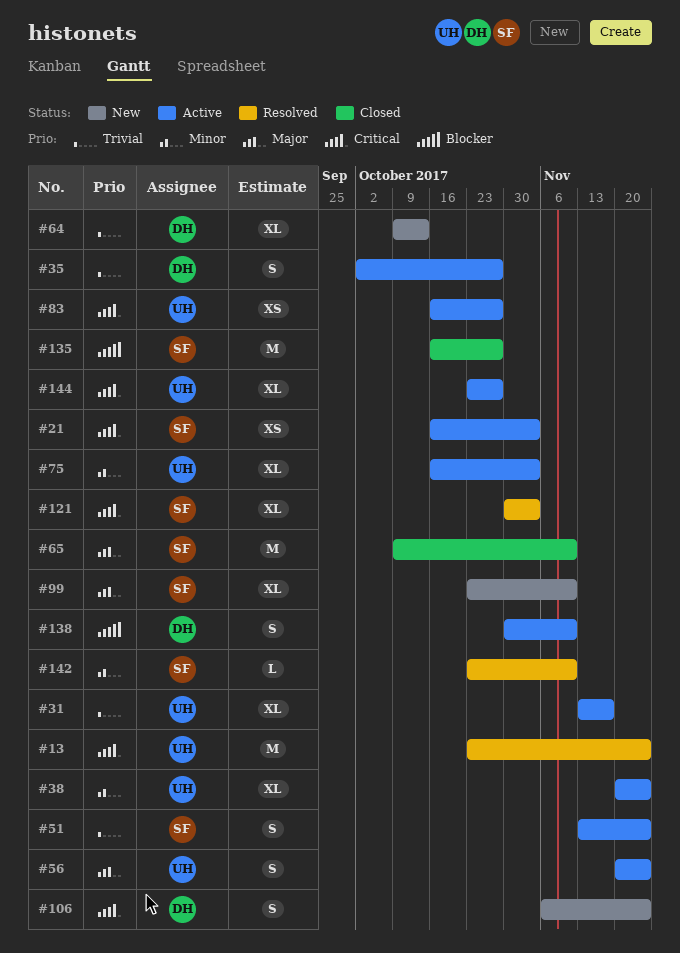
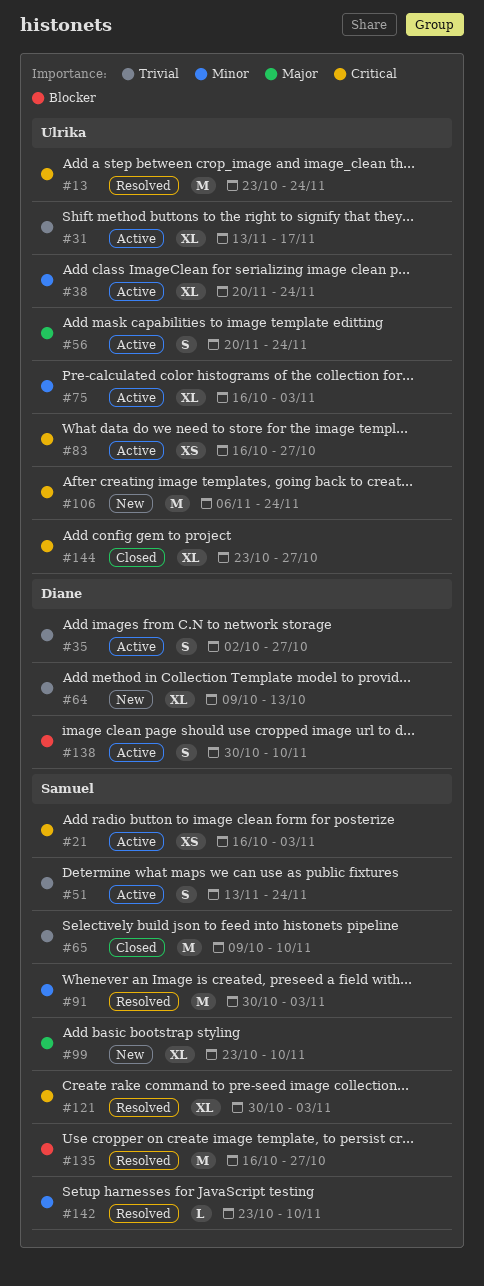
#65, priority: Major -> Trivial
#91: none -> present
#106, owner: Diane -> Ulrika
#106, estimate: S -> M
#135, status: Closed -> Resolved
#144, status: Active -> Closed

